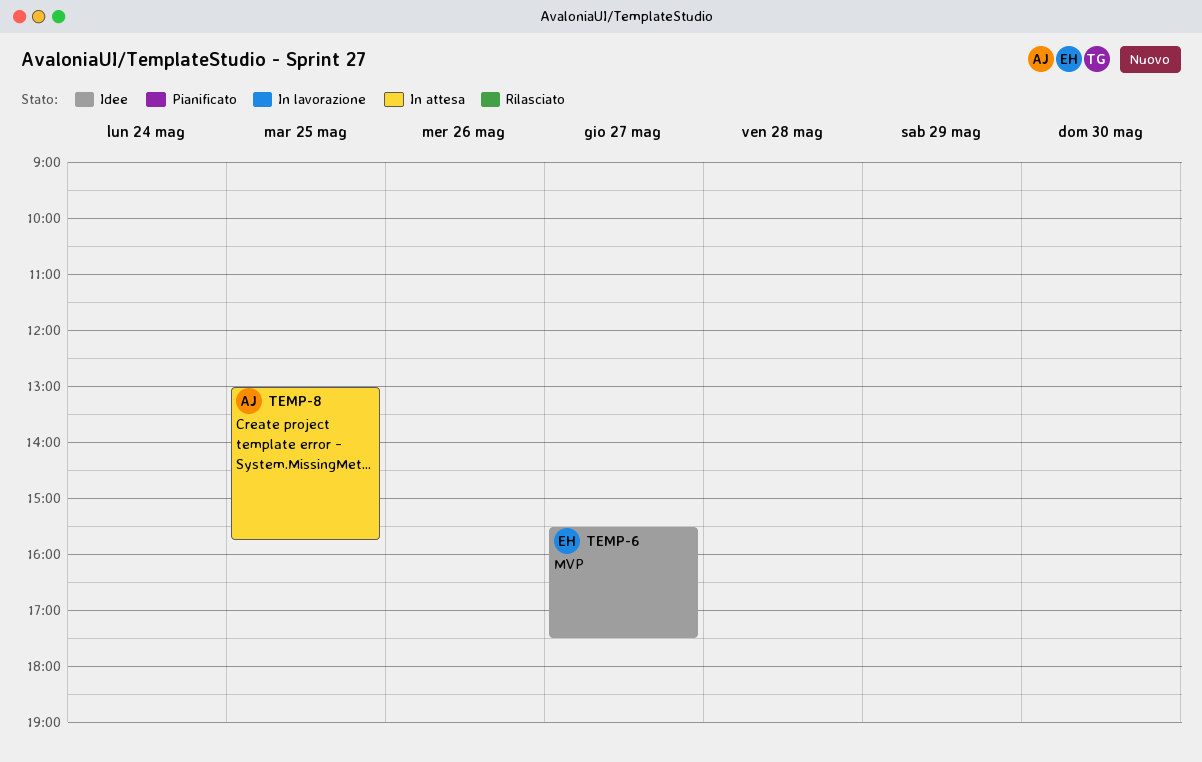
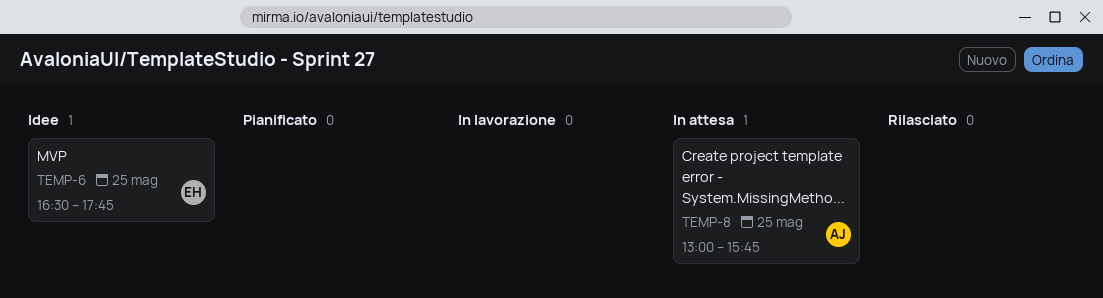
TEMP-6, day: May 27 -> May 25
TEMP-6, begins: 15:30 -> 16:30
TEMP-6, ends: 17:30 -> 17:45

